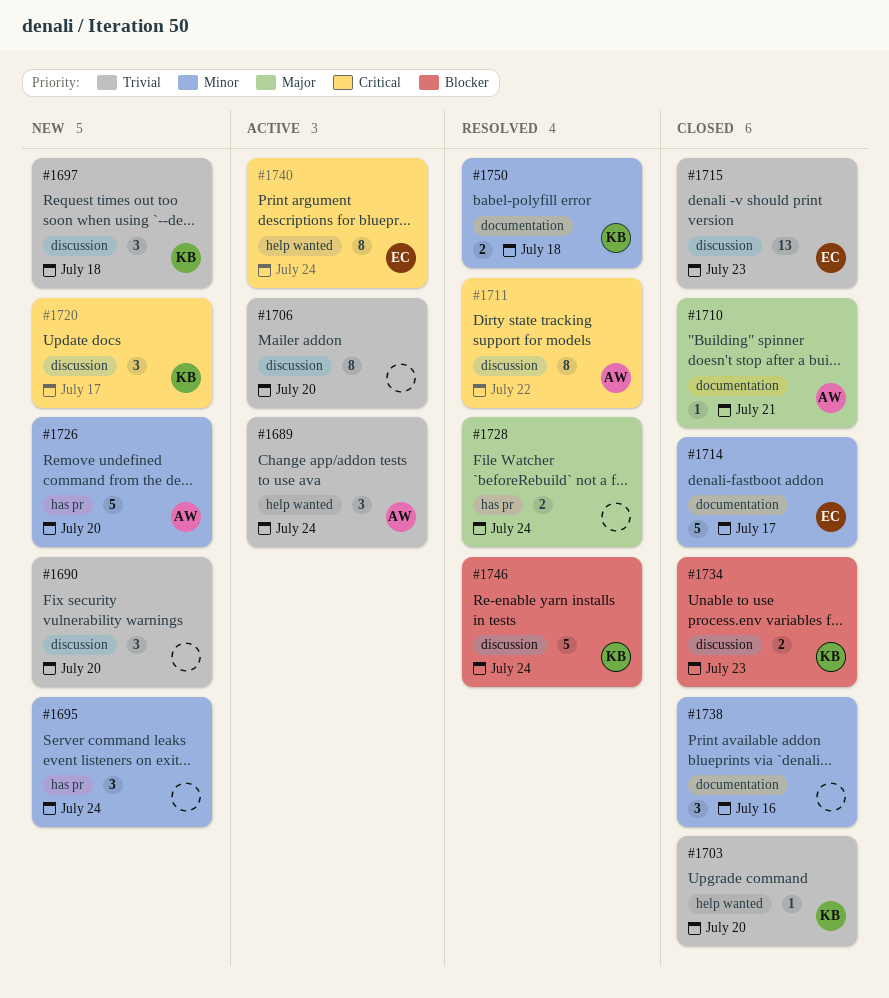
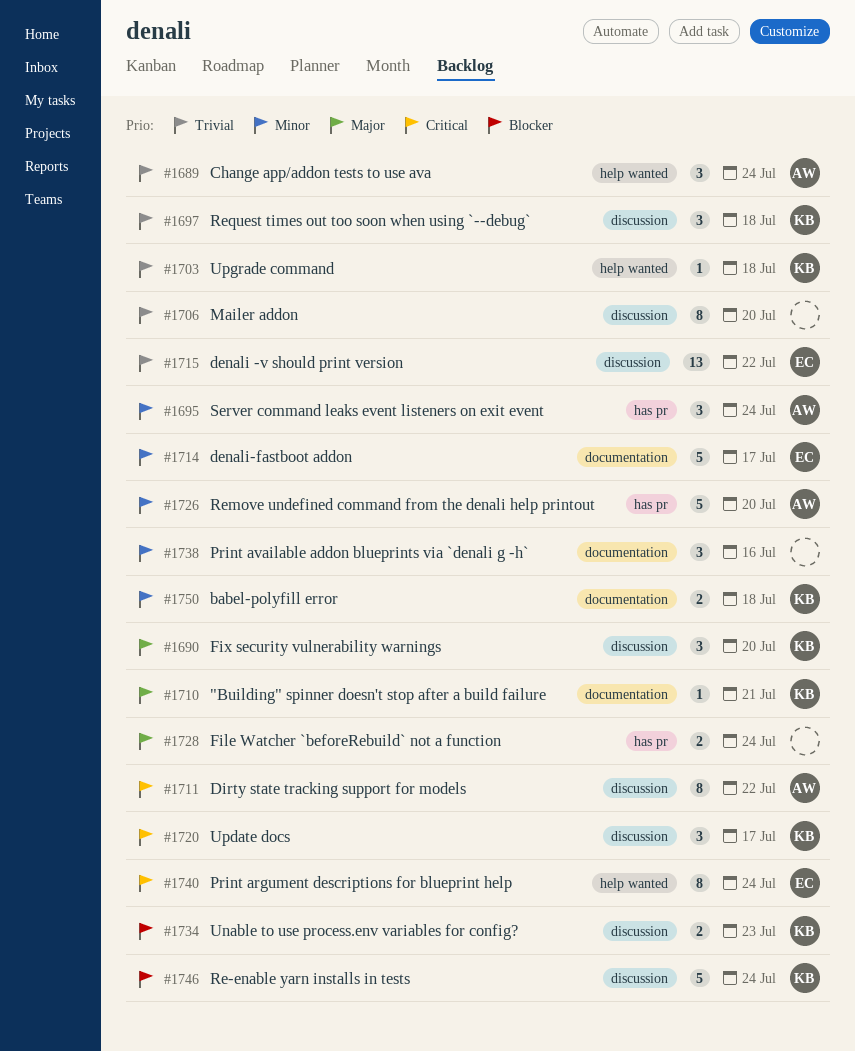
#1690, owner: none -> KB
#1690, priority: Trivial -> Major
#1695, owner: none -> AW
#1703, due: Jul 20 -> Jul 18
#1710, owner: AW -> KB
#1715, due: Jul 23 -> Jul 22

